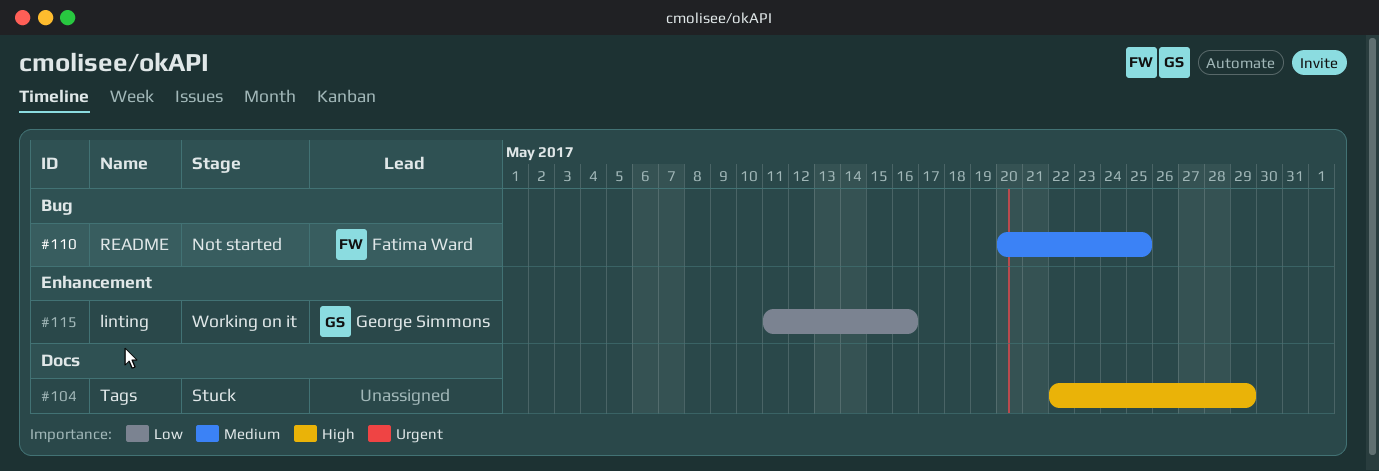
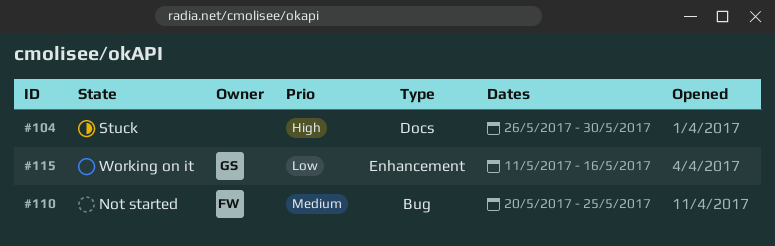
#104, start: May 22 -> May 26
#104, due: May 29 -> May 30

